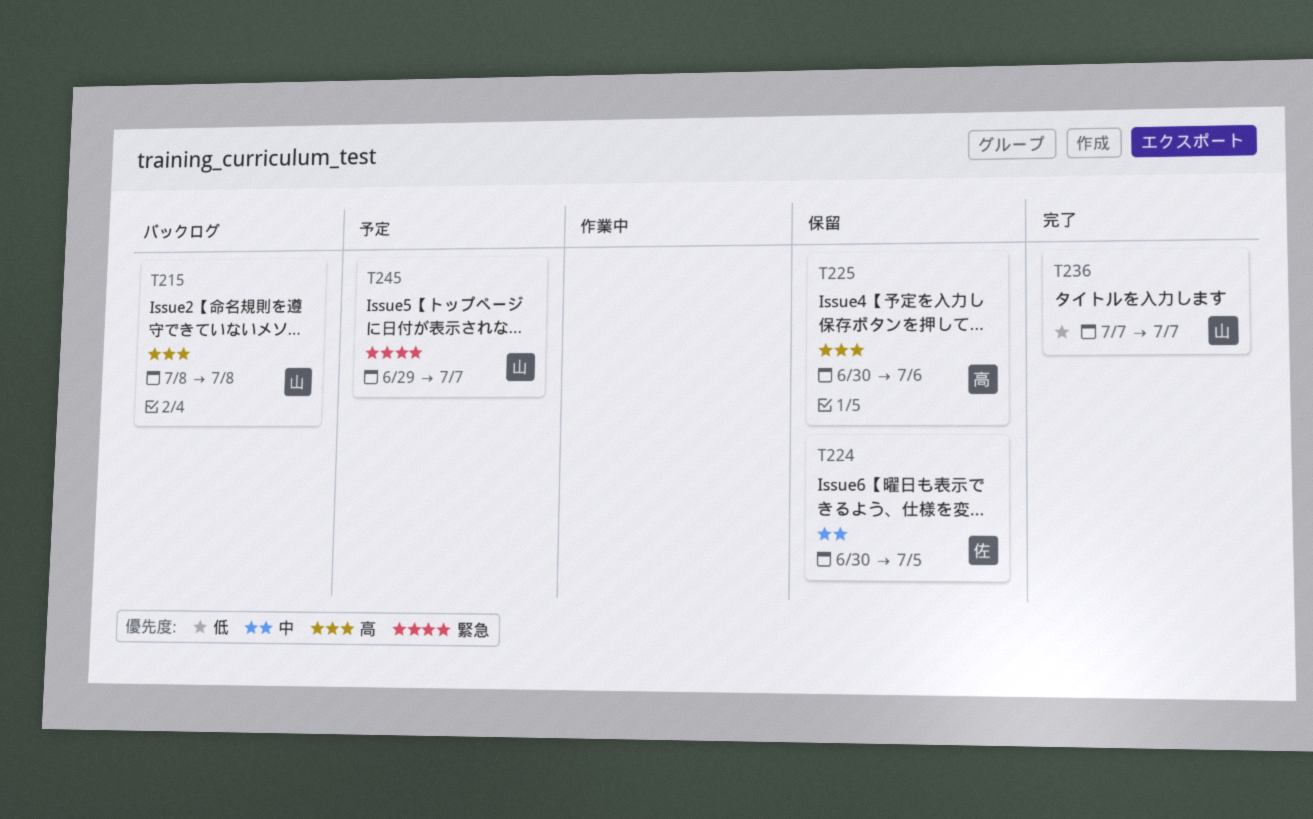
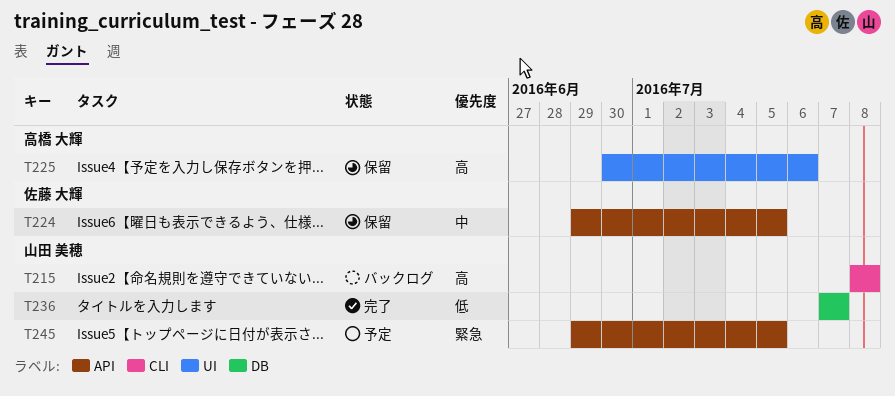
T224, start: Jun 30 -> Jun 29
T245, due: Jul 7 -> Jul 5

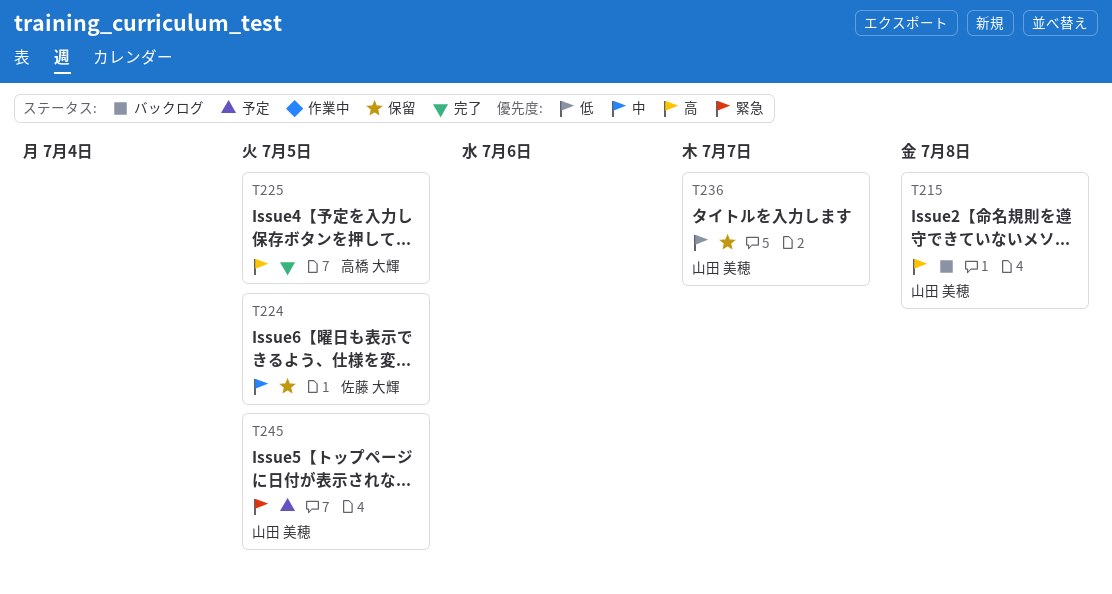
T225, status: 保留 -> 完了
T225, due: Jul 6 -> Jul 5
T236, status: 完了 -> 保留

